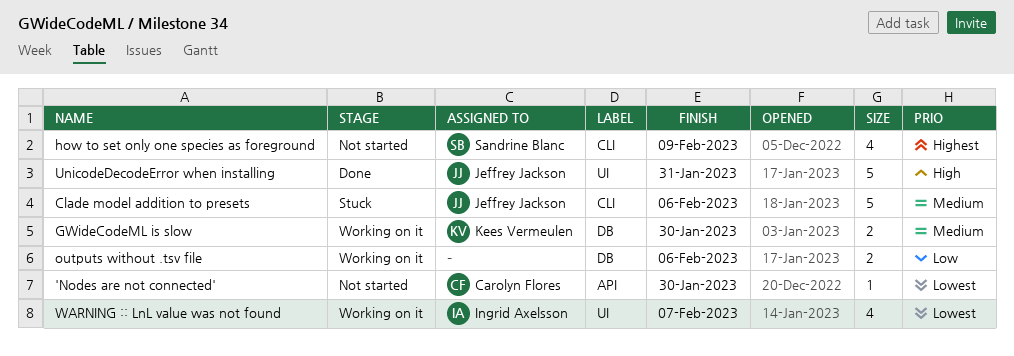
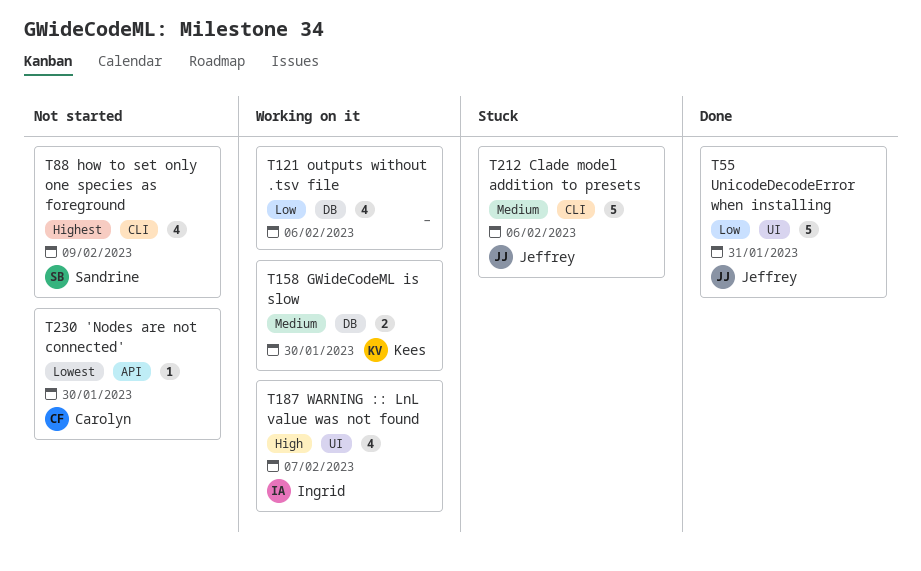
outputs without .tsv file, estimate: 2 -> 4
UnicodeDecodeError when installing, priority: High -> Low
WARNING :: LnL value was not found, priority: Lowest -> High

